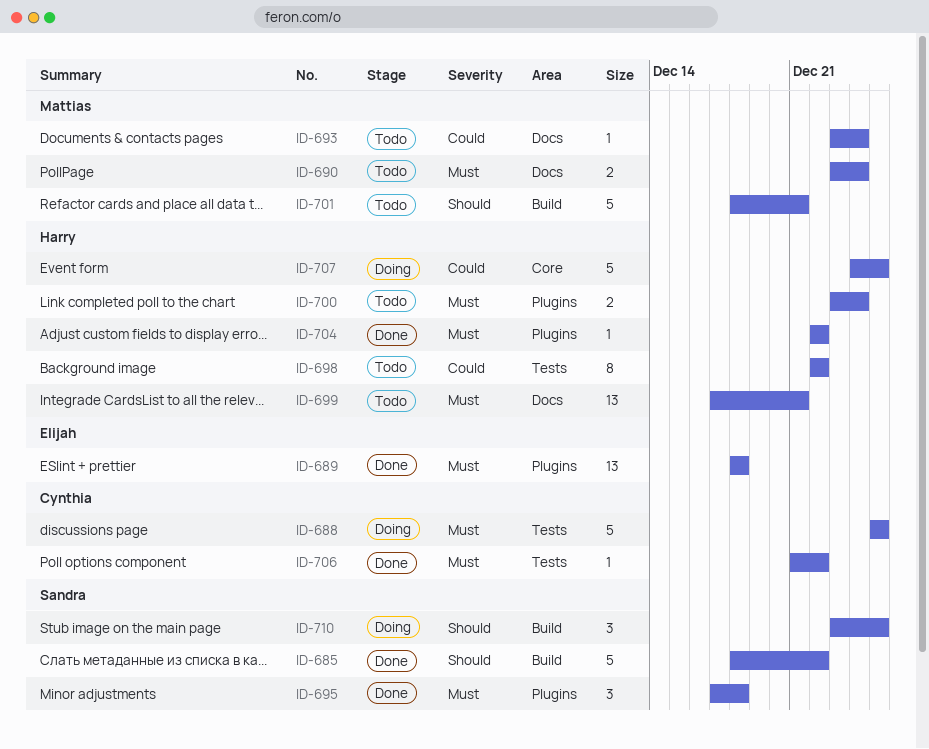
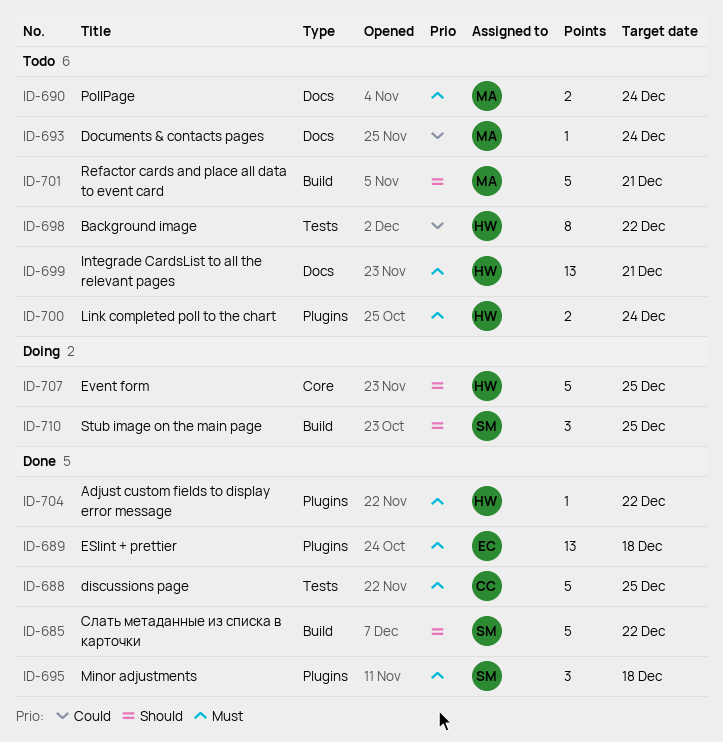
ID-688, status: Doing -> Done
ID-706: present -> none
ID-707, priority: Could -> Should

